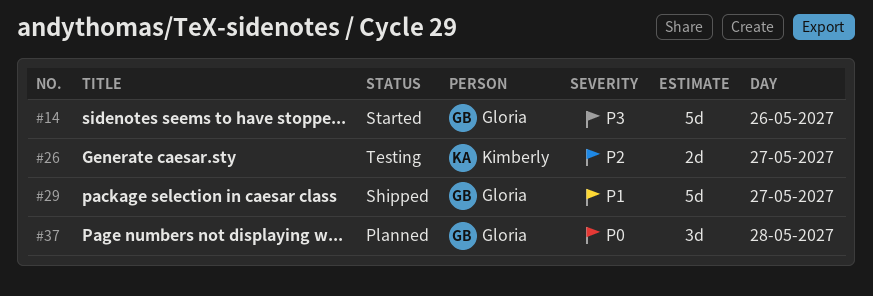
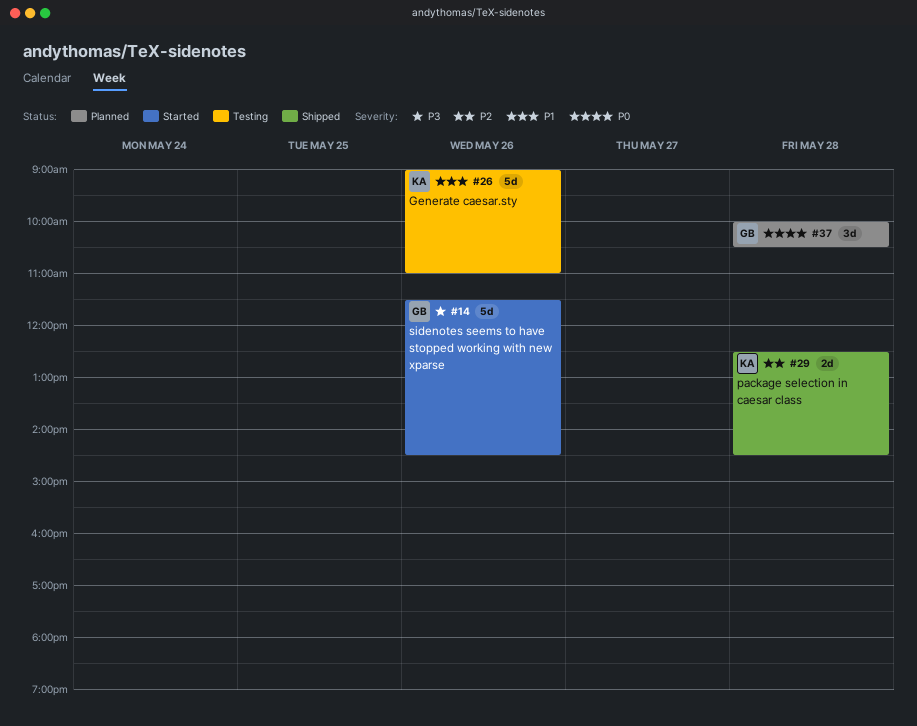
#26, priority: P2 -> P1
#26, estimate: 2d -> 5d
#26, day: May 27 -> May 26
#29, owner: Gloria -> Kimberly
#29, priority: P1 -> P2
#29, estimate: 5d -> 2d
#29, day: May 27 -> May 28

